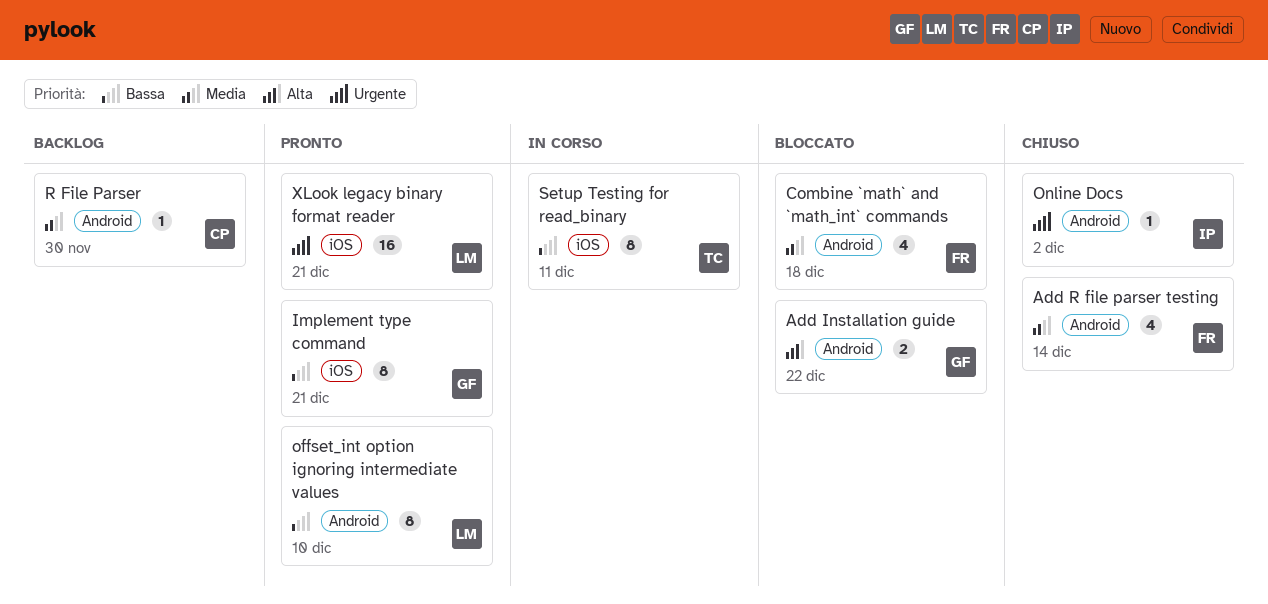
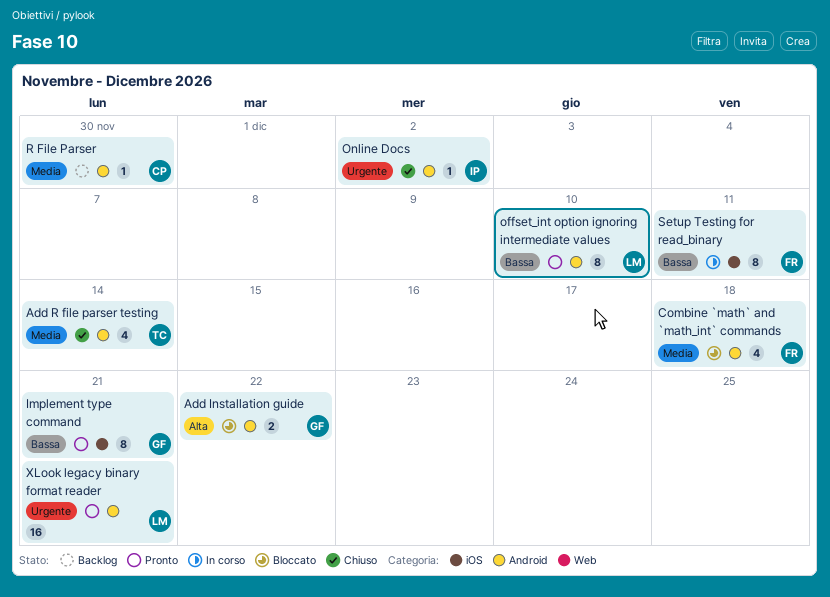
Add R file parser testing, owner: FR -> TC
Setup Testing for read_binary, owner: TC -> FR
XLook legacy binary format reader, label: iOS -> Android

